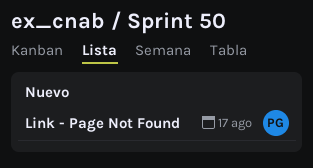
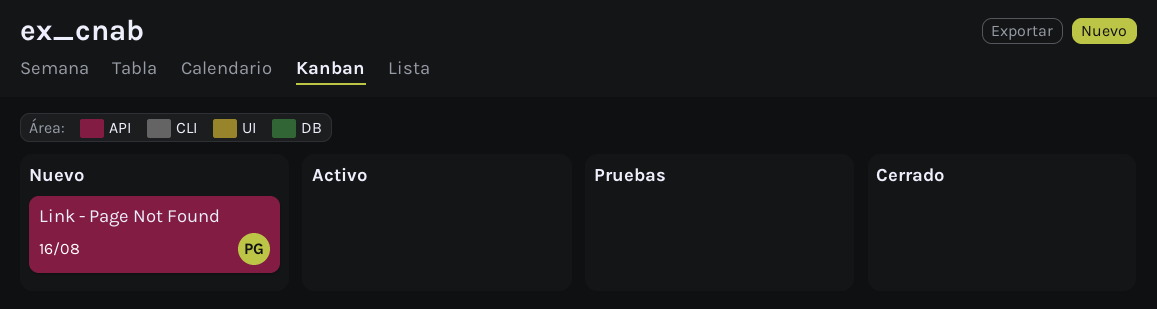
Link - Page Not Found, due: Aug 17 -> Aug 16

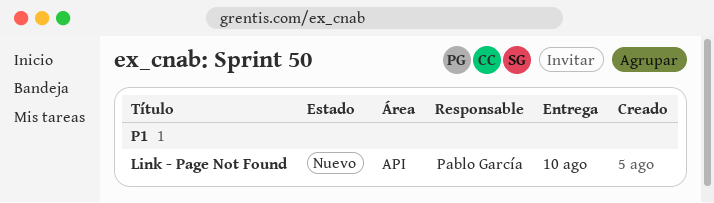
Link - Page Not Found, due: Aug 16 -> Aug 10

